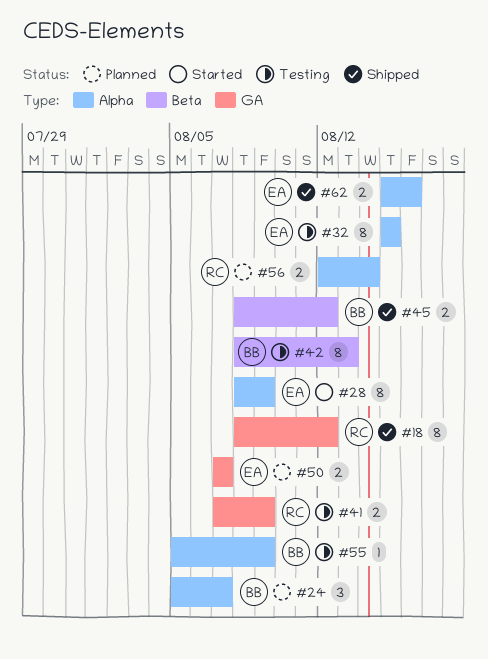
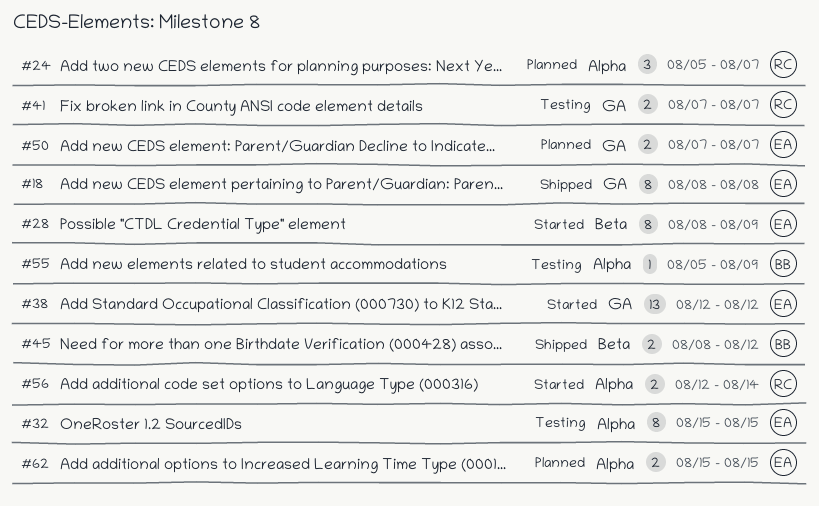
#18, owner: RC -> EA
#18, due: Aug 12 -> Aug 8
#24, owner: BB -> RC
#28, label: Alpha -> Beta
#38: none -> present
#41, due: Aug 9 -> Aug 7
#42: present -> none
#56, status: Planned -> Started
#62, status: Shipped -> Planned
#62, due: Aug 16 -> Aug 15

